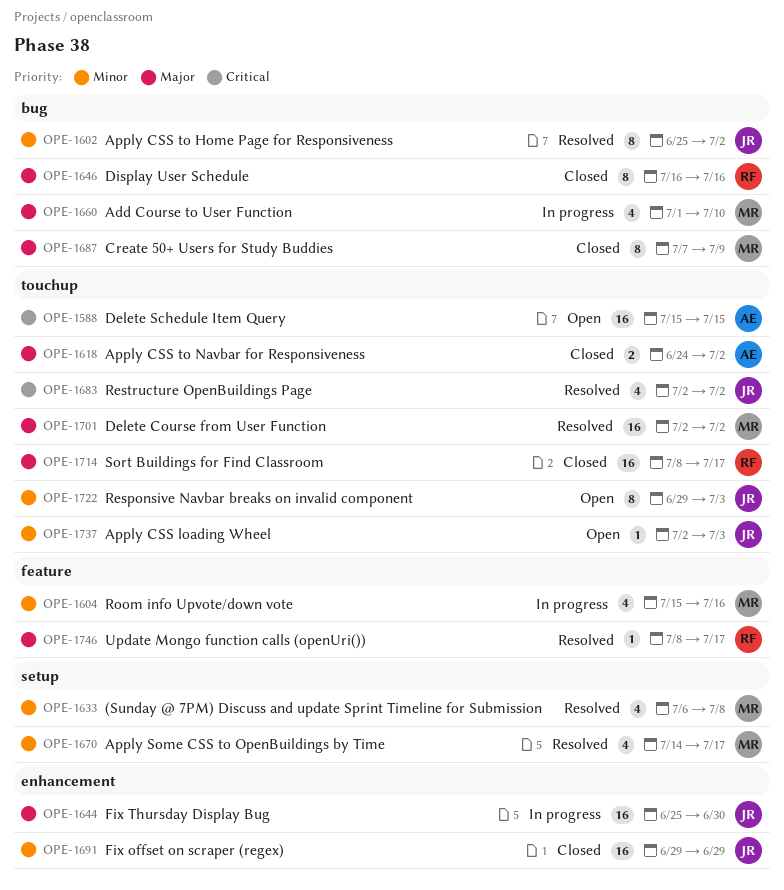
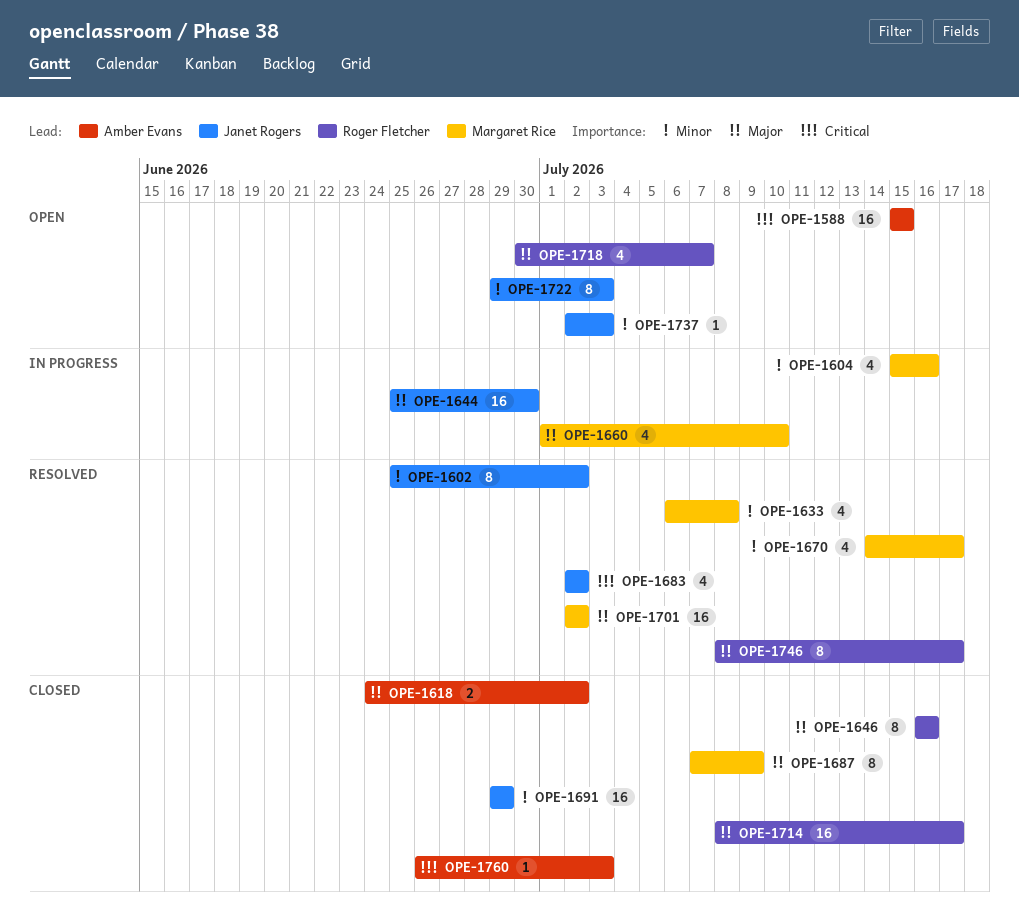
OPE-1718: none -> present
OPE-1746, estimate: 1 -> 8
OPE-1760: none -> present

